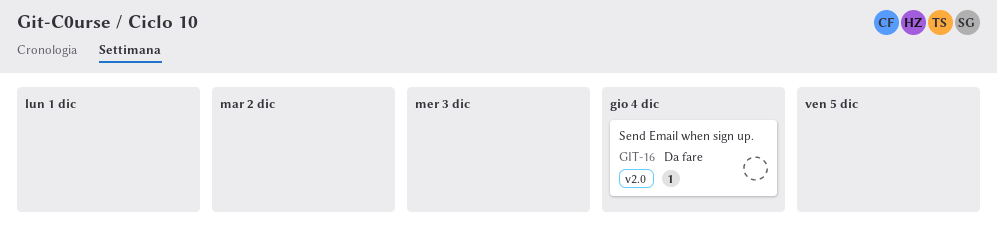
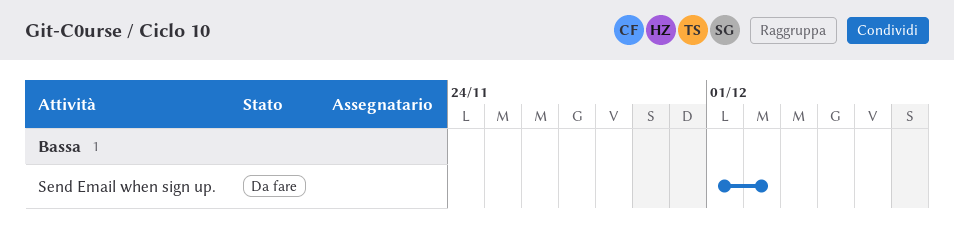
Send Email when sign up., due: Dec 4 -> Dec 2

